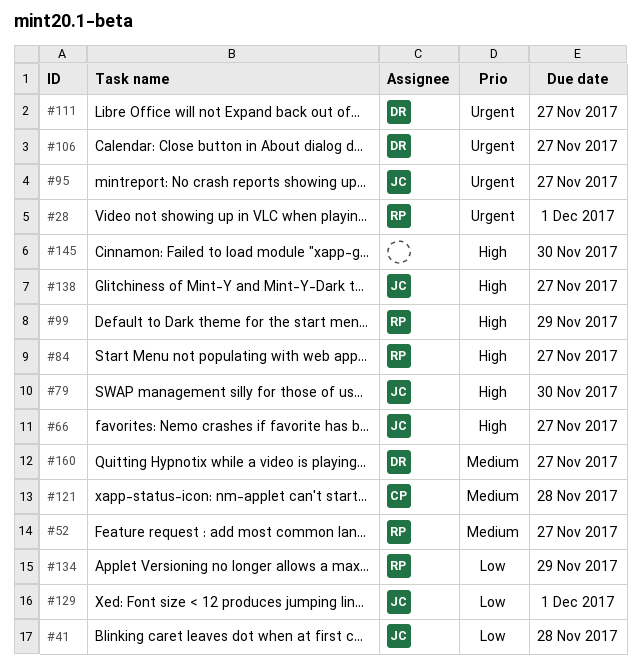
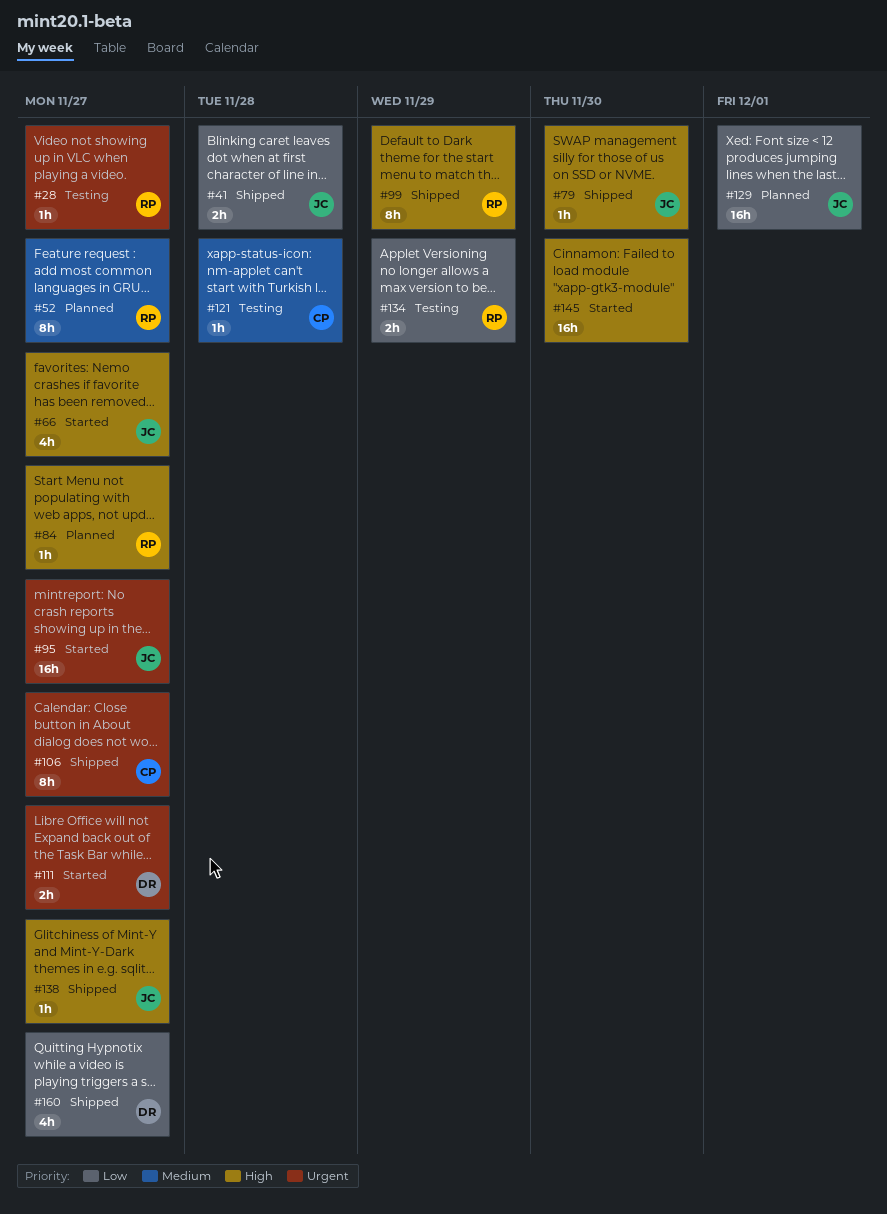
#28, due: Dec 1 -> Nov 27
#106, owner: DR -> CP
#160, priority: Medium -> Low

